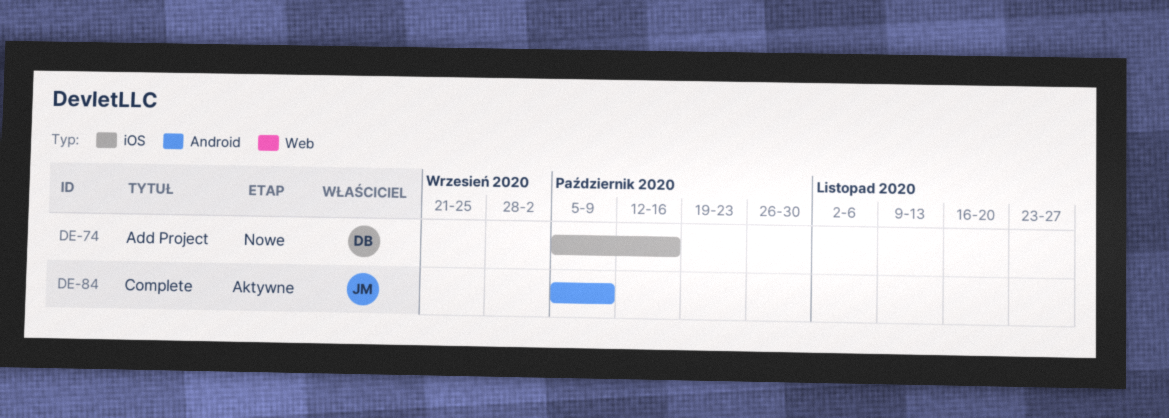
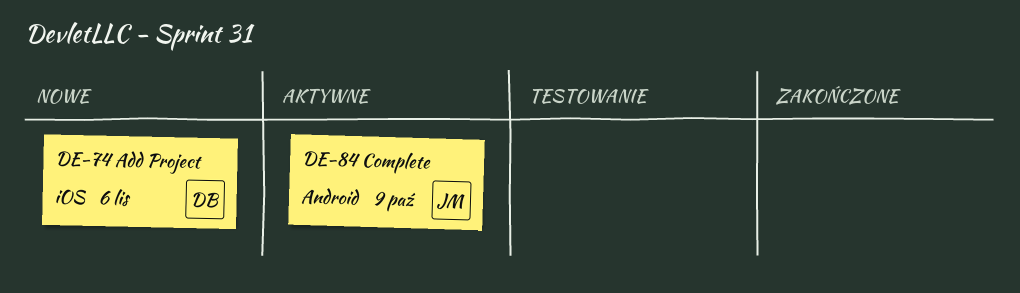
DE-74, due: Oct 16 -> Nov 6

